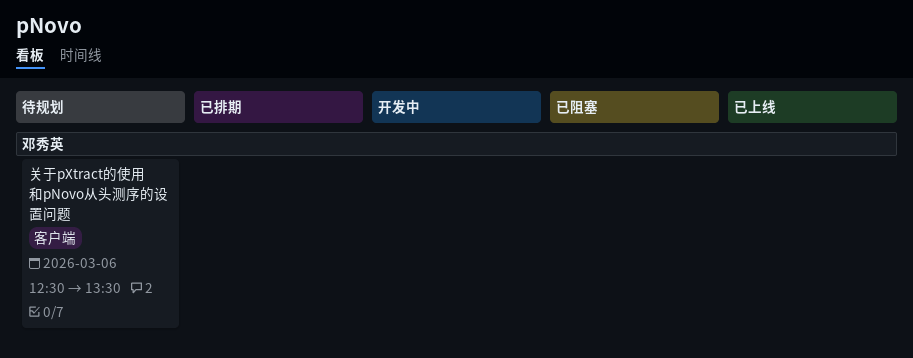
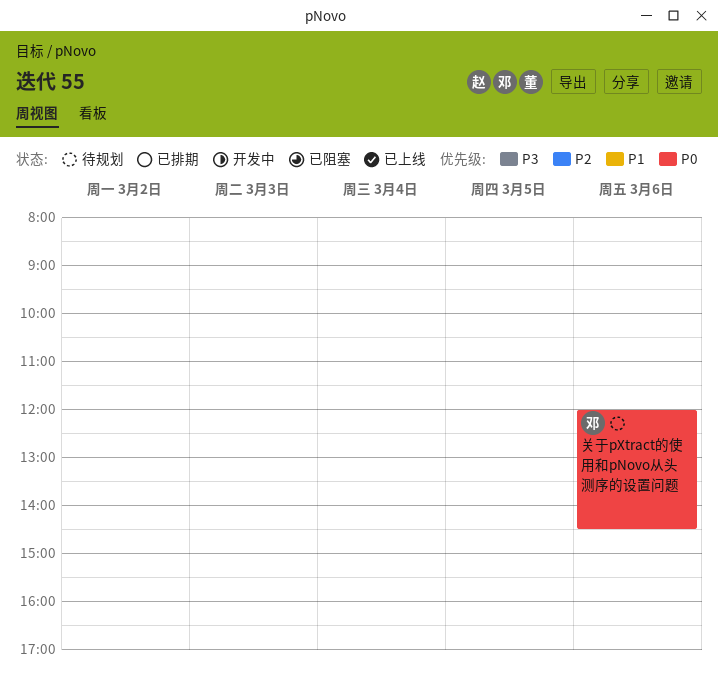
关于pXtract的使用和pNovo从头测序的设置问题, begins: 12:30 -> 12:00
关于pXtract的使用和pNovo从头测序的设置问题, ends: 13:30 -> 14:30

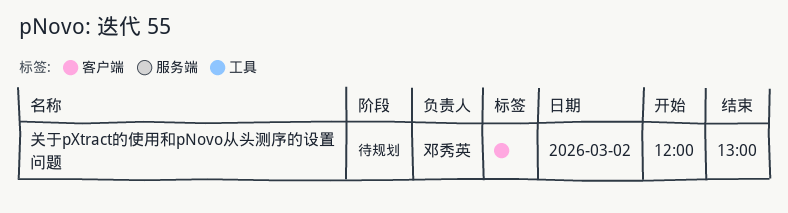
关于pXtract的使用和pNovo从头测序的设置问题, day: Mar 6 -> Mar 2
关于pXtract的使用和pNovo从头测序的设置问题, ends: 14:30 -> 13:00

